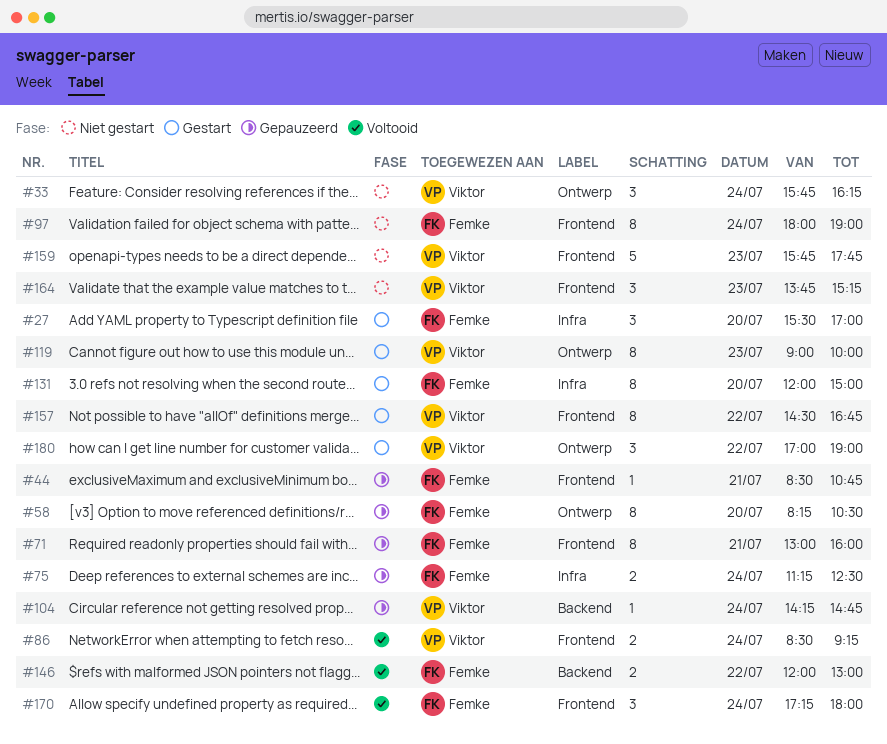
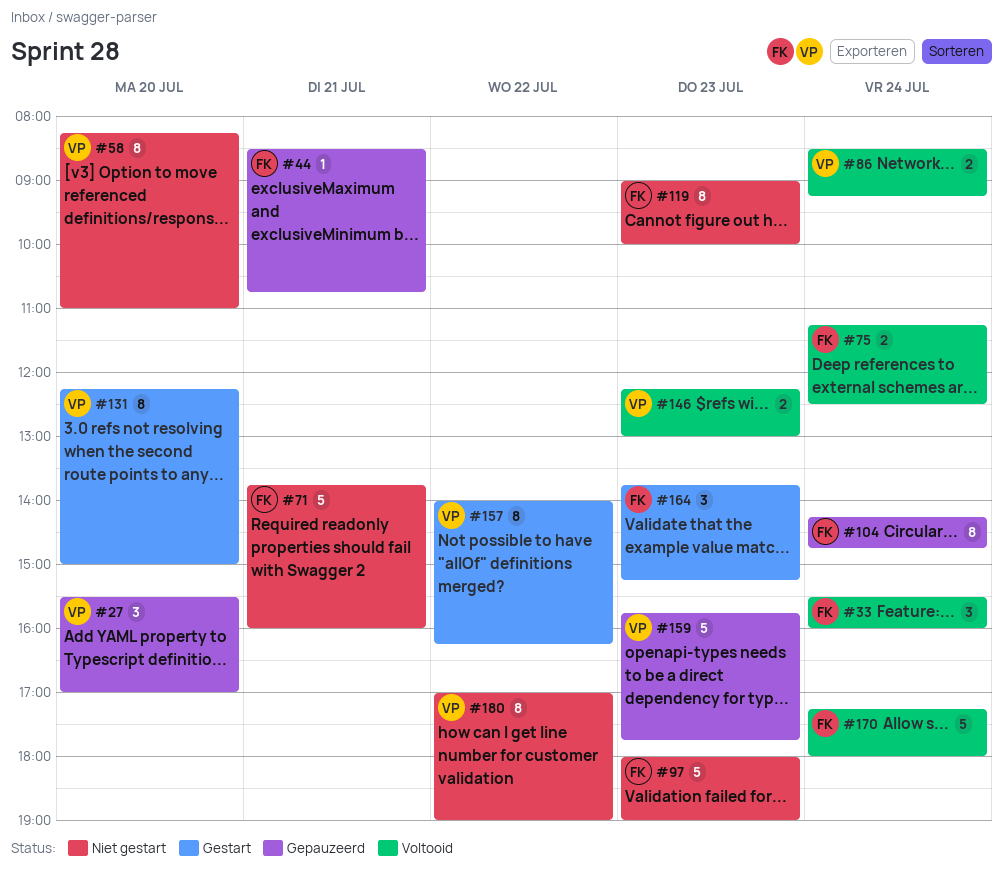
#27, status: Gestart -> Gepauzeerd
#27, owner: Femke -> Viktor
#33, status: Niet gestart -> Voltooid
#33, owner: Viktor -> Femke
#33, begins: 15:45 -> 15:30
#33, ends: 16:15 -> 16:00
#58, status: Gepauzeerd -> Niet gestart
#58, owner: Femke -> Viktor
#58, ends: 10:30 -> 11:00
#71, status: Gepauzeerd -> Niet gestart
#71, estimate: 8 -> 5
#71, begins: 13:00 -> 13:45
#75, status: Gepauzeerd -> Voltooid
#97, estimate: 8 -> 5
#97, day: Jul 24 -> Jul 23
#104, owner: Viktor -> Femke
#104, estimate: 1 -> 8
#119, status: Gestart -> Niet gestart
#119, owner: Viktor -> Femke
#131, owner: Femke -> Viktor
#131, begins: 12:00 -> 12:15
#146, owner: Femke -> Viktor
#146, day: Jul 22 -> Jul 23
#146, begins: 12:00 -> 12:15
#157, begins: 14:30 -> 14:00
#157, ends: 16:45 -> 16:15
#159, status: Niet gestart -> Gepauzeerd
#164, status: Niet gestart -> Gestart
#164, owner: Viktor -> Femke
#170, estimate: 3 -> 5
#180, status: Gestart -> Niet gestart
#180, estimate: 3 -> 8

